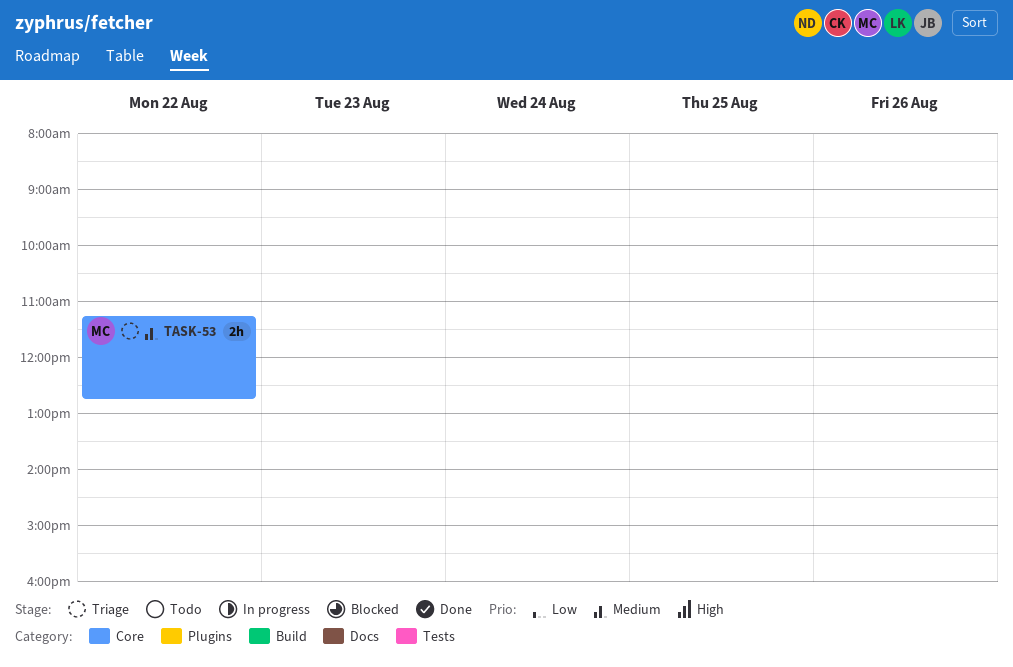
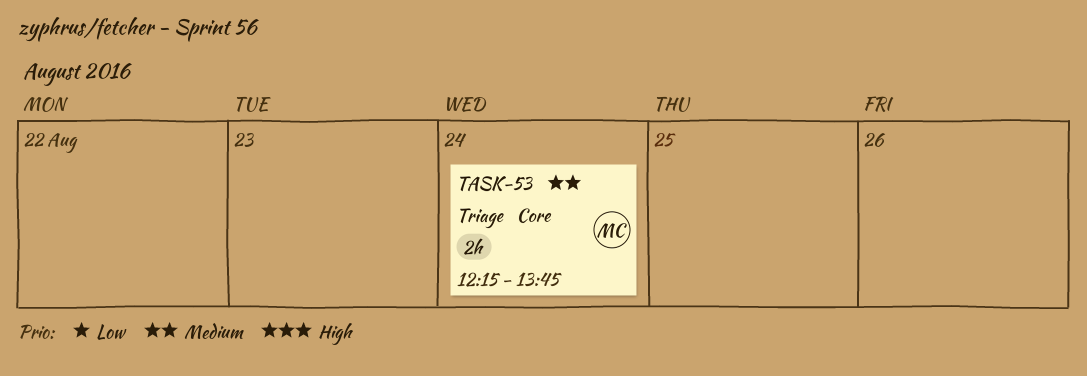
TASK-53, day: Aug 22 -> Aug 24
TASK-53, begins: 11:15 -> 12:15
TASK-53, ends: 12:45 -> 13:45

